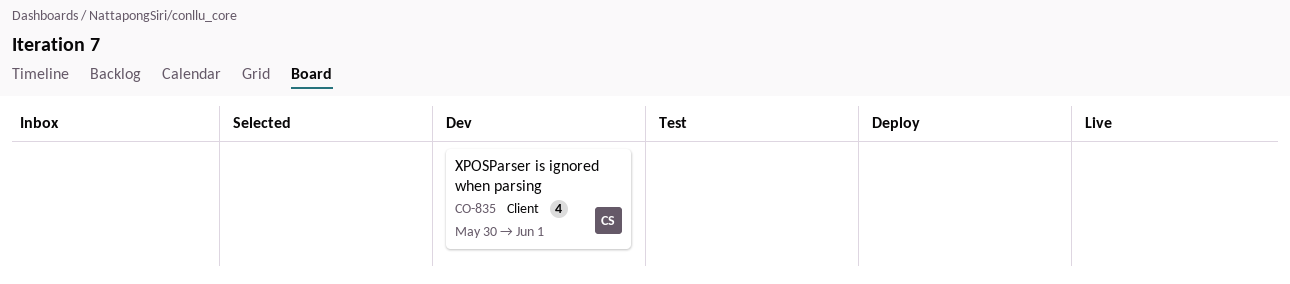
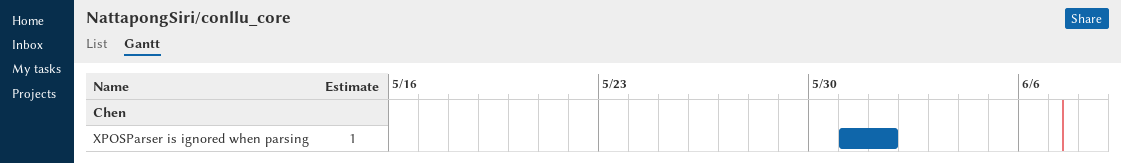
XPOSParser is ignored when parsing, estimate: 4 -> 1
XPOSParser is ignored when parsing, start: May 30 -> May 31

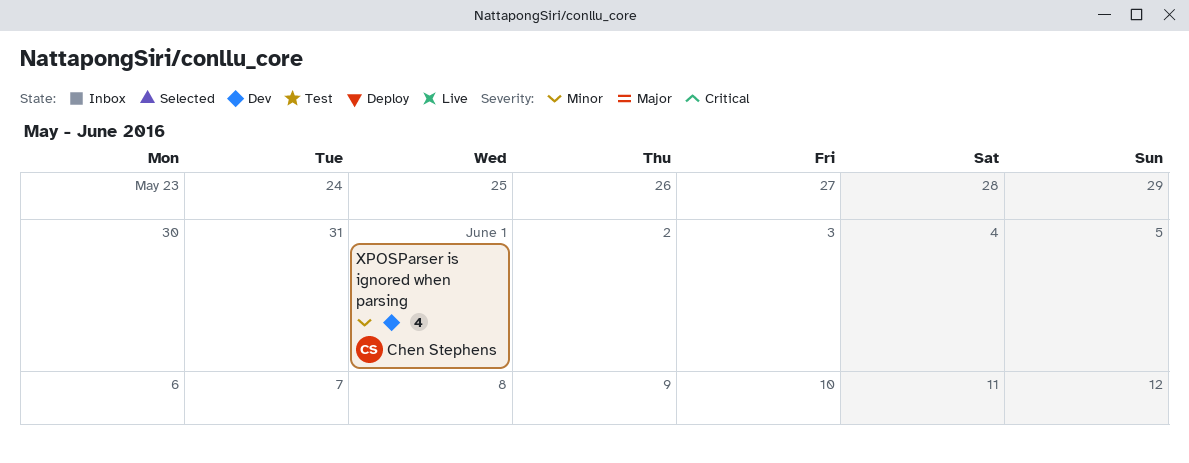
XPOSParser is ignored when parsing, estimate: 1 -> 4

